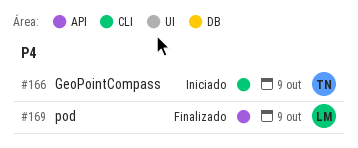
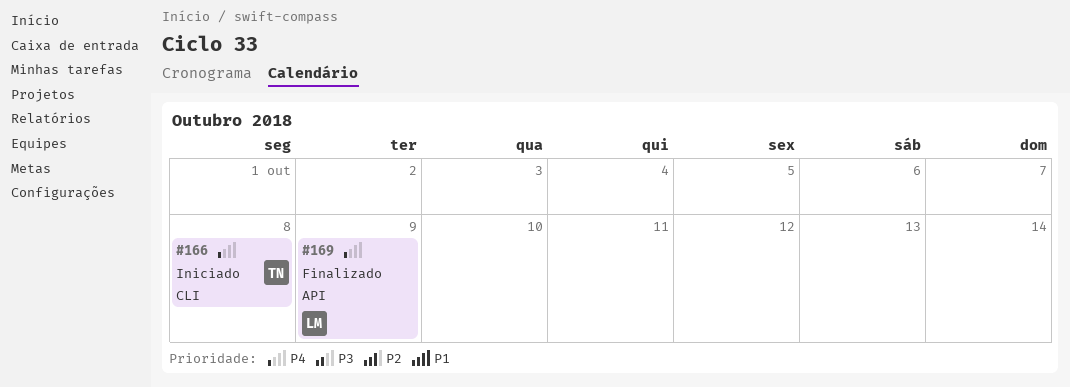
#166, due: Oct 9 -> Oct 8

